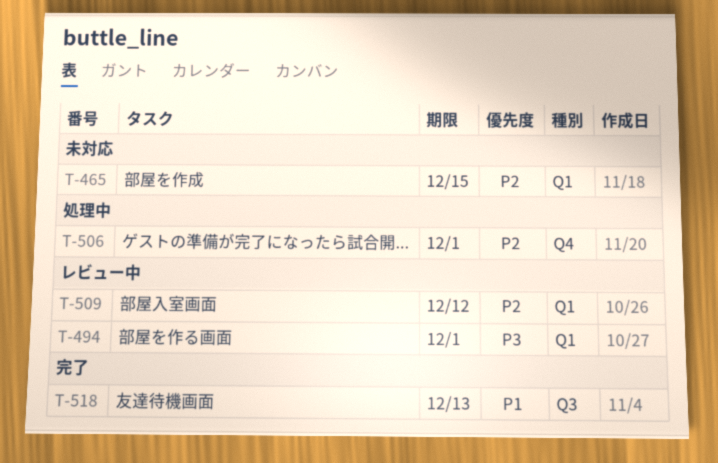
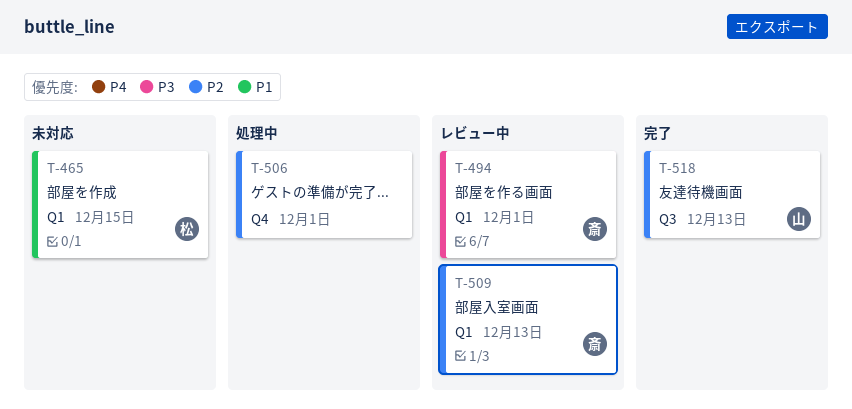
T-465, priority: P2 -> P1
T-509, due: Dec 12 -> Dec 13
T-518, priority: P1 -> P2

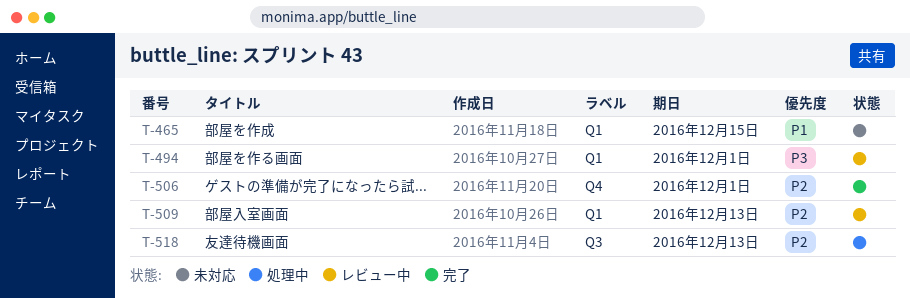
T-506, status: 処理中 -> 完了
T-518, status: 完了 -> 処理中

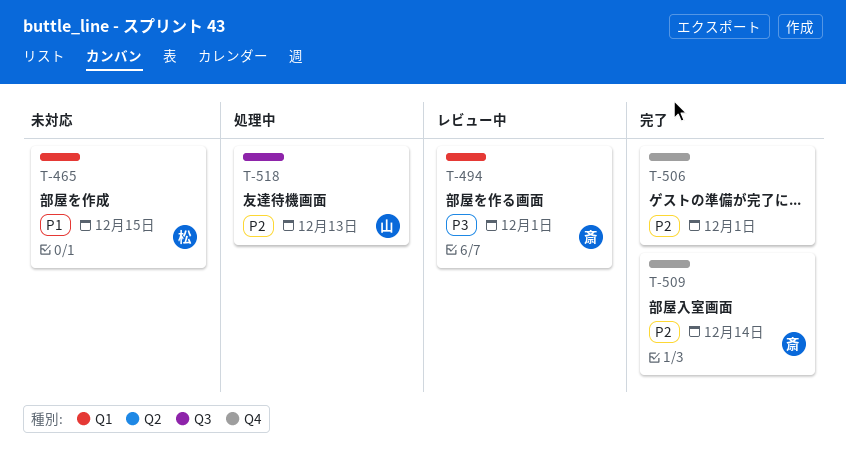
T-509, status: レビュー中 -> 完了
T-509, label: Q1 -> Q4
T-509, due: Dec 13 -> Dec 14

